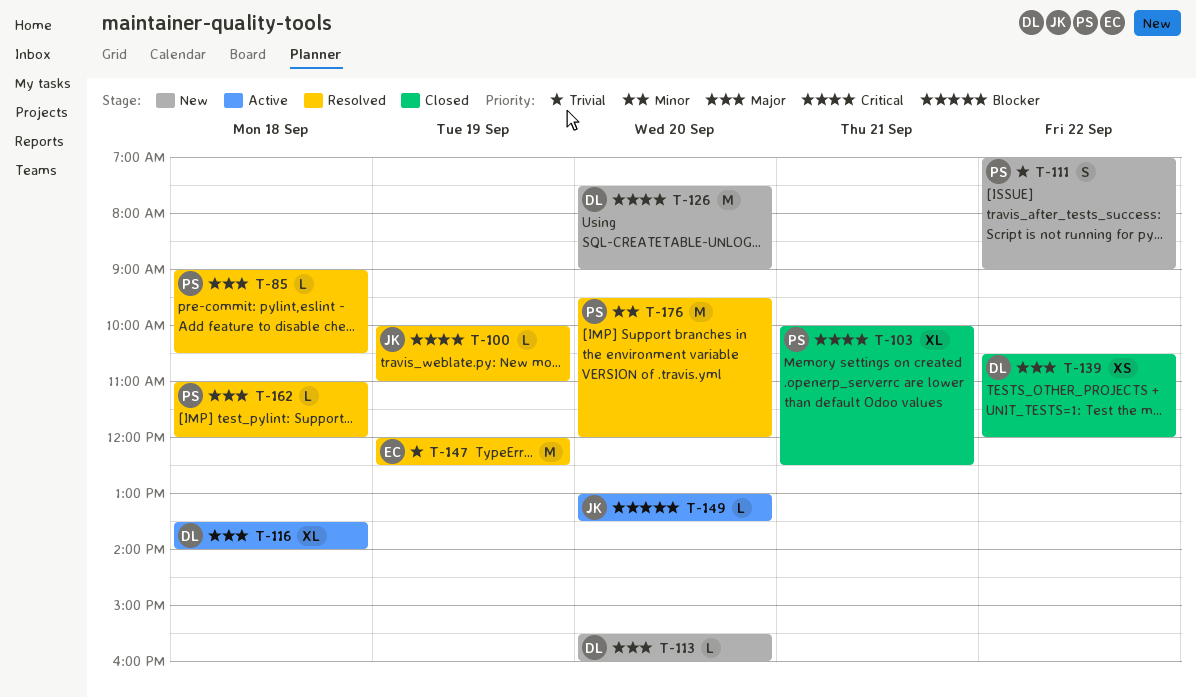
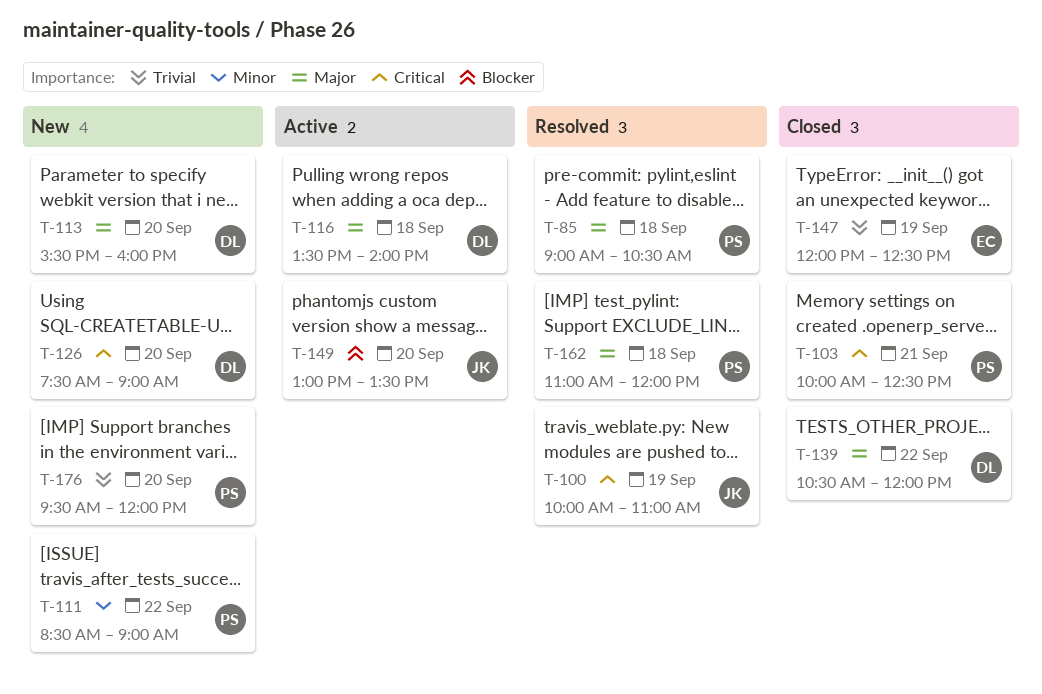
T-111, priority: Trivial -> Minor
T-111, begins: 07:00 -> 08:30
T-147, status: Resolved -> Closed
T-176, status: Resolved -> New
T-176, priority: Minor -> Trivial

